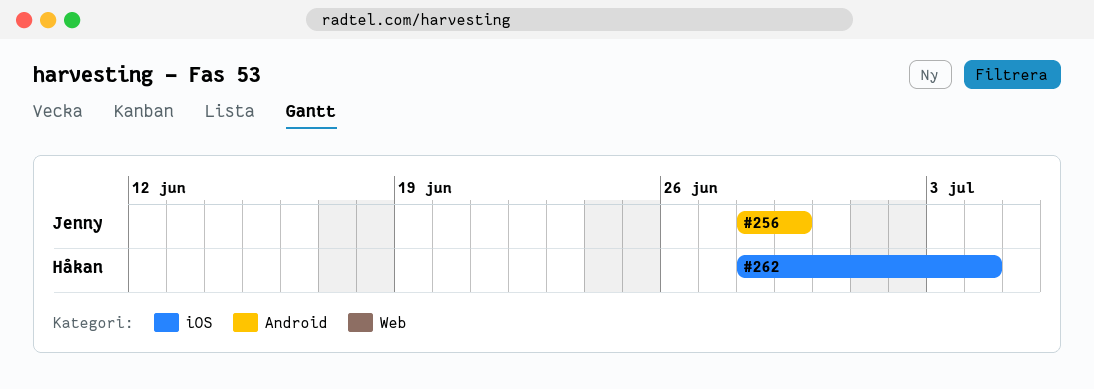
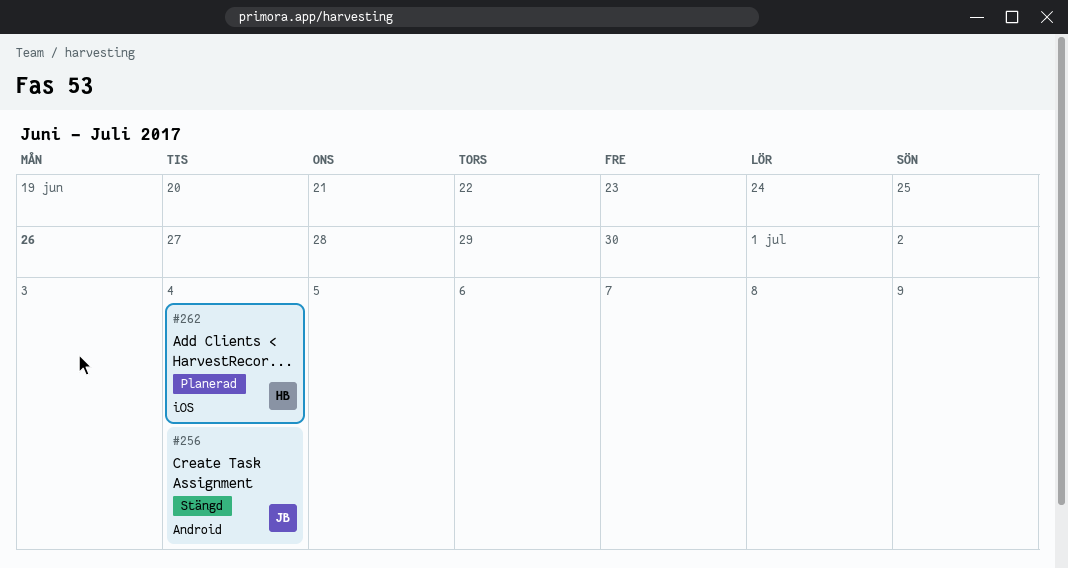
#256, due: Jun 29 -> Jul 4

